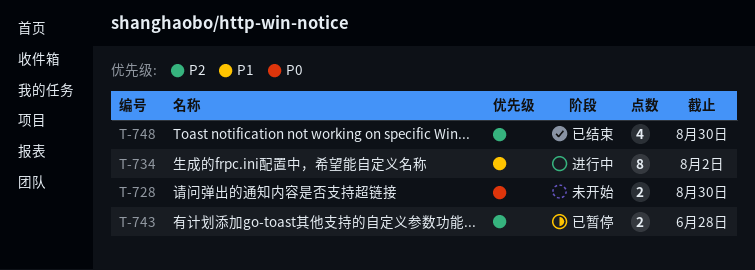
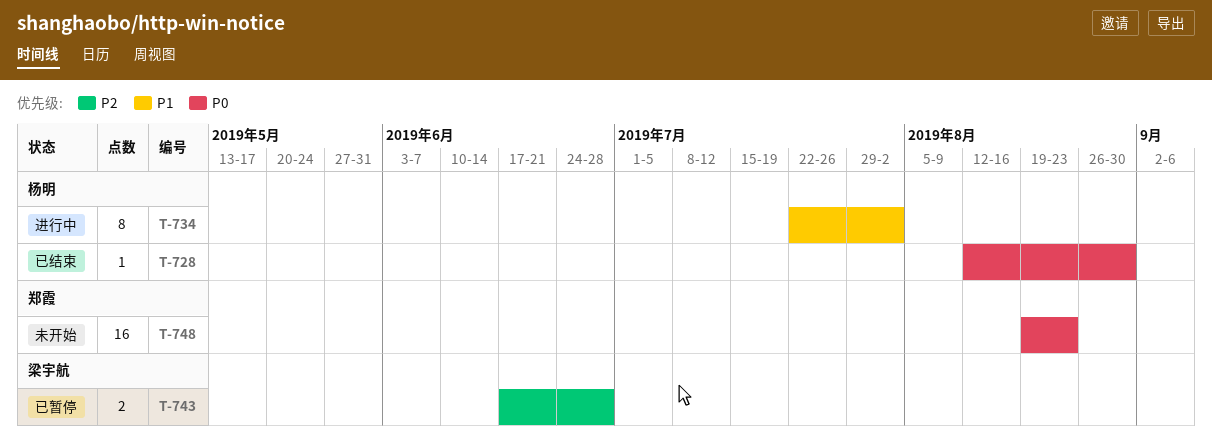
T-728, status: 未开始 -> 已结束
T-728, estimate: 2 -> 1
T-748, status: 已结束 -> 未开始
T-748, priority: P2 -> P0
T-748, estimate: 4 -> 16
T-748, due: Aug 30 -> Aug 23

